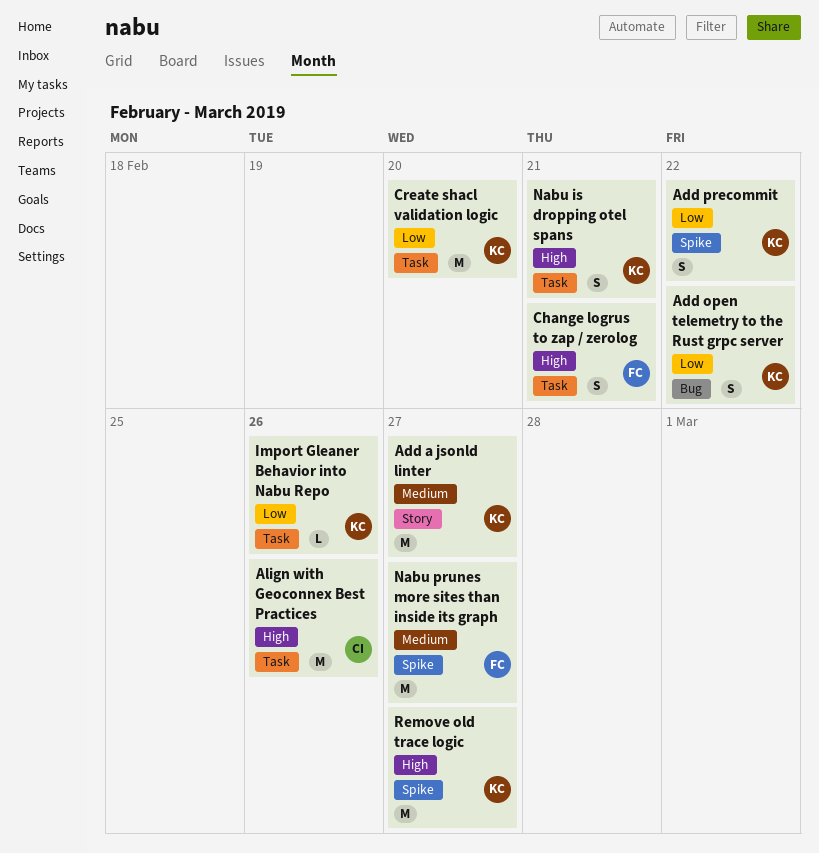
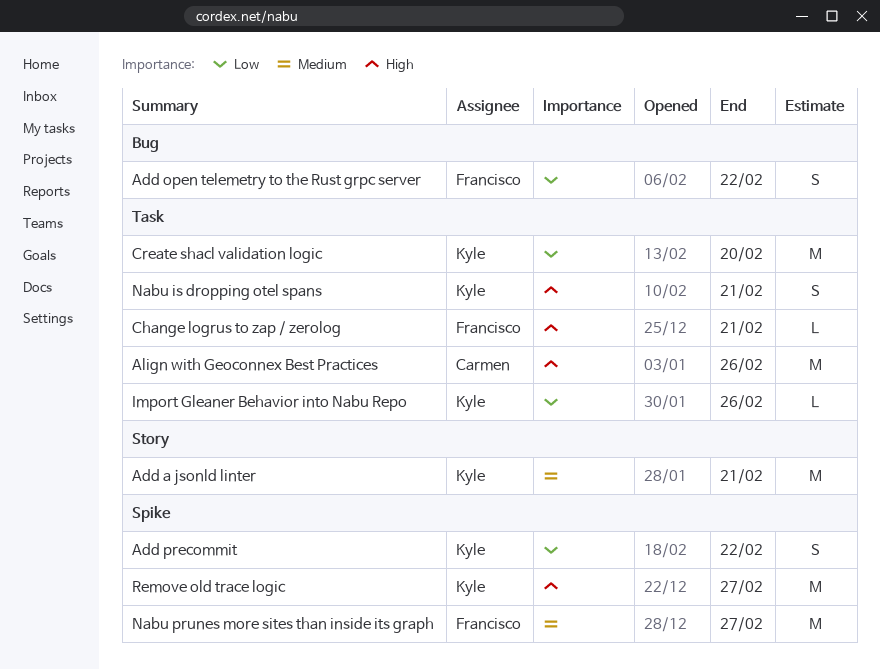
Add a jsonld linter, due: Feb 27 -> Feb 21
Add open telemetry to the Rust grpc server, owner: Kyle -> Francisco
Change logrus to zap / zerolog, estimate: S -> L

